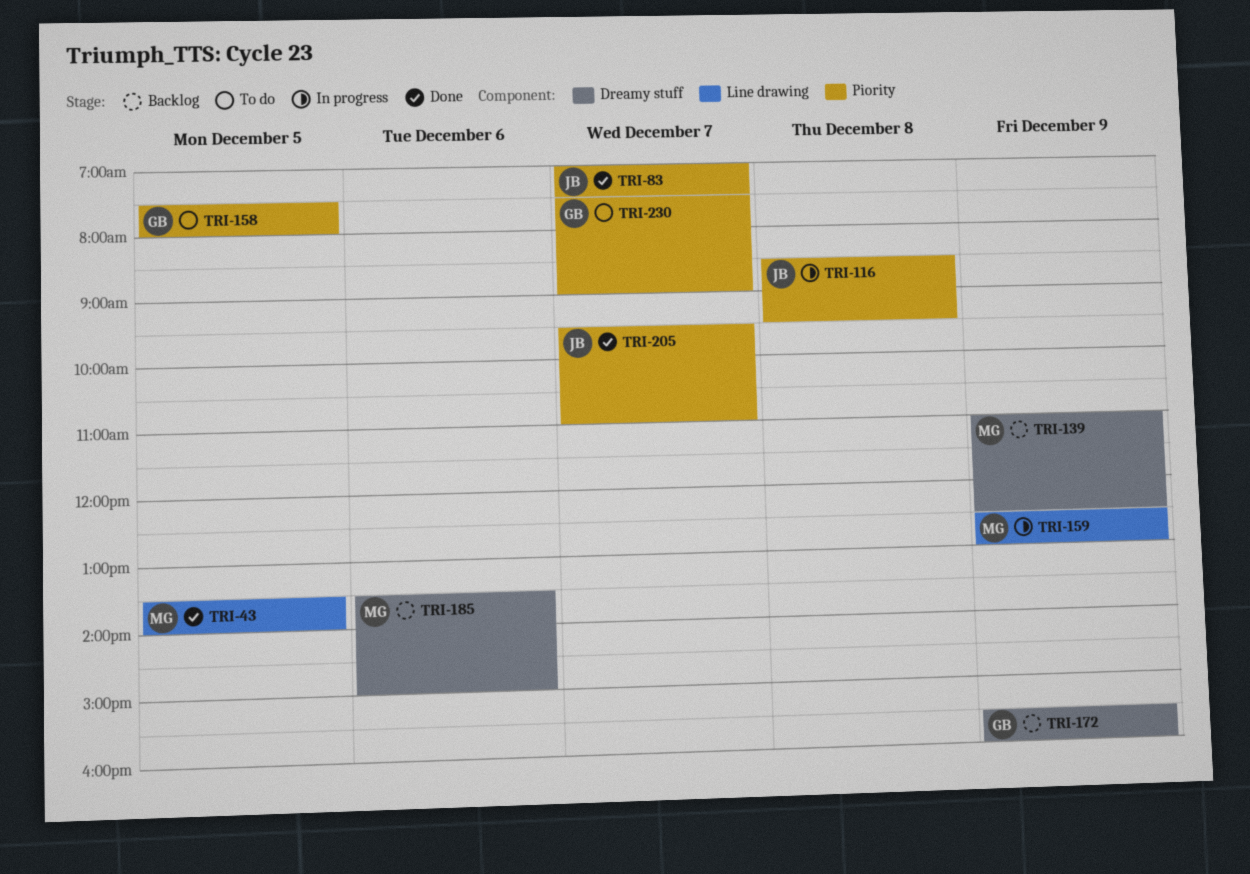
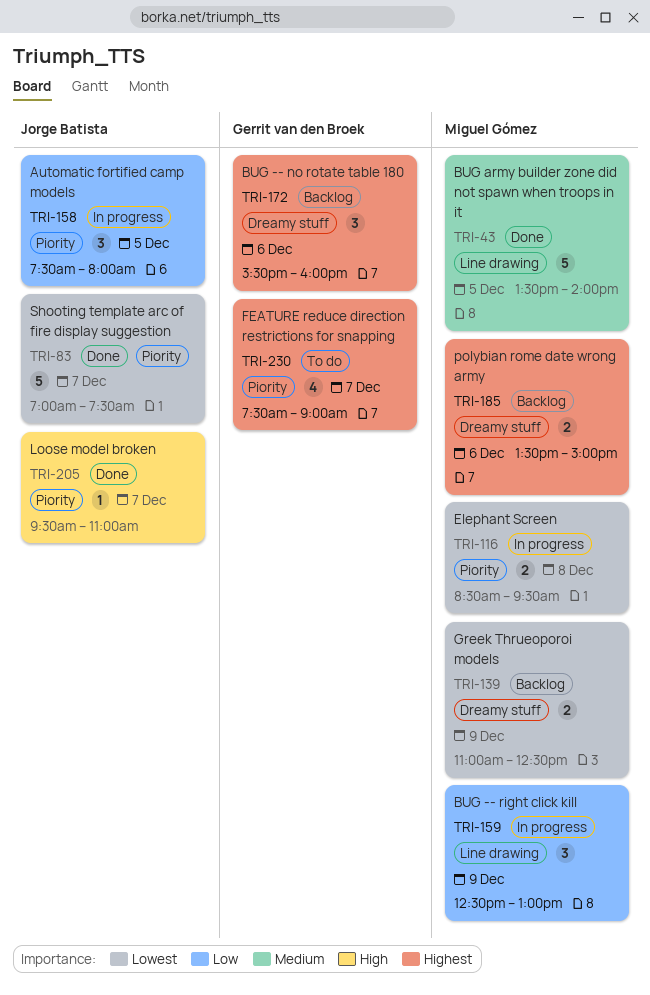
TRI-116, owner: Jorge Batista -> Miguel Gómez
TRI-158, status: To do -> In progress
TRI-158, owner: Gerrit van den Broek -> Jorge Batista
TRI-172, day: Dec 9 -> Dec 6

